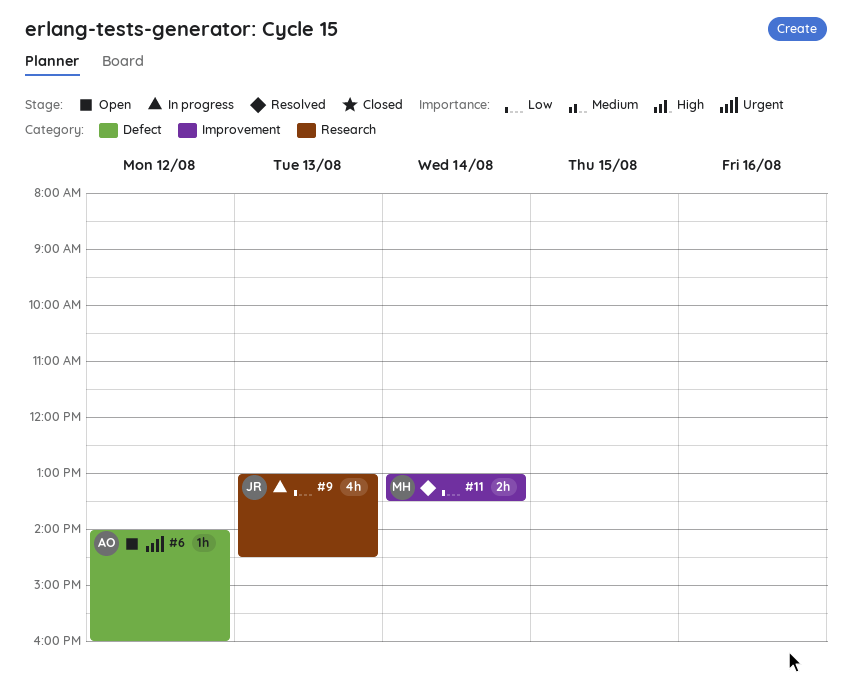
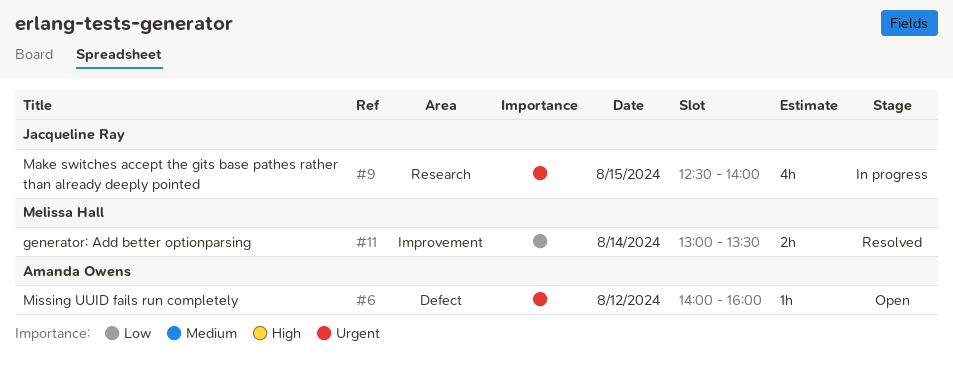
#9, priority: Low -> Urgent
#9, day: Aug 13 -> Aug 15
#9, begins: 13:00 -> 12:30
#9, ends: 14:30 -> 14:00

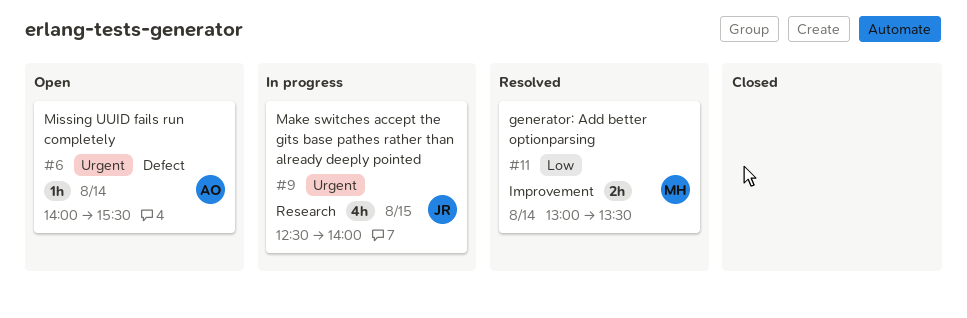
#6, day: Aug 12 -> Aug 14
#6, ends: 16:00 -> 15:30

